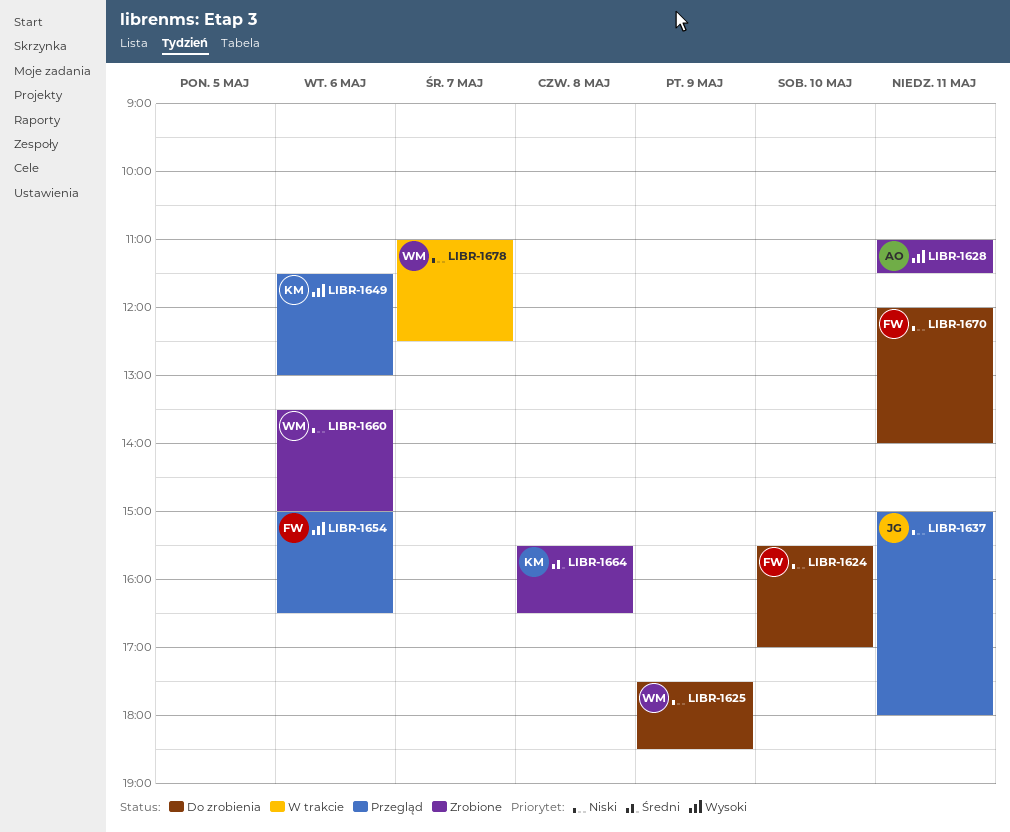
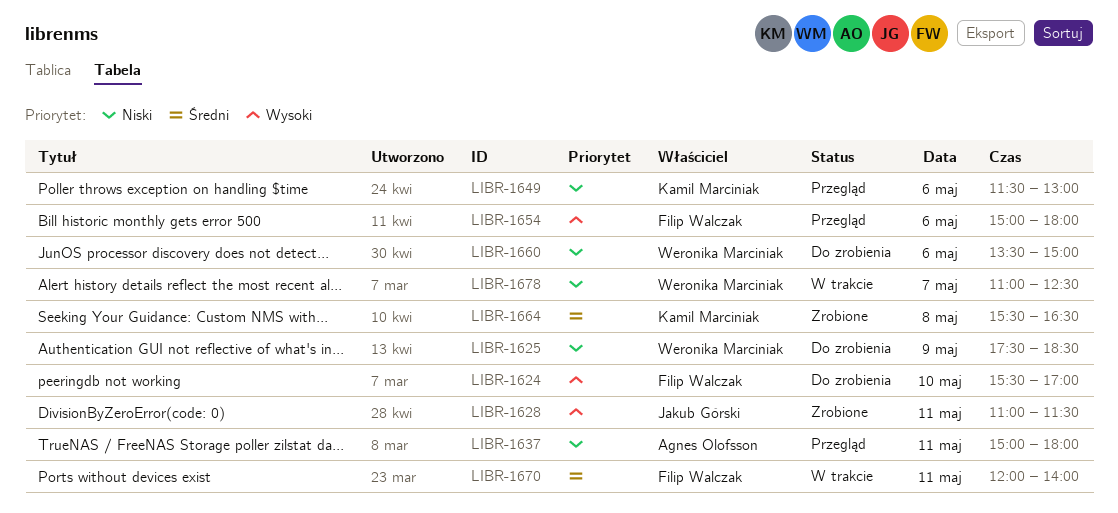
LIBR-1624, priority: Niski -> Wysoki
LIBR-1628, owner: Agnes Olofsson -> Jakub Górski
LIBR-1637, owner: Jakub Górski -> Agnes Olofsson
LIBR-1649, priority: Wysoki -> Niski
LIBR-1654, ends: 16:30 -> 18:00
LIBR-1660, status: Zrobione -> Do zrobienia
LIBR-1670, status: Do zrobienia -> W trakcie
LIBR-1670, priority: Niski -> Średni

